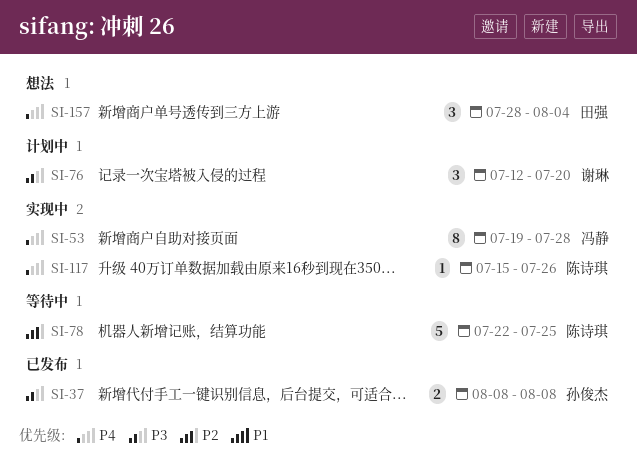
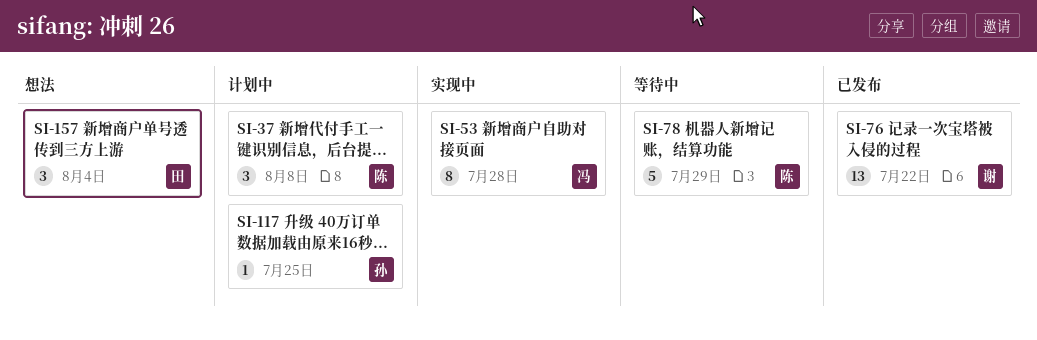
SI-37, status: 已发布 -> 计划中
SI-37, owner: 孙俊杰 -> 陈诗琪
SI-37, estimate: 2 -> 3
SI-76, status: 计划中 -> 已发布
SI-76, estimate: 3 -> 13
SI-76, due: Jul 20 -> Jul 22
SI-78, due: Jul 25 -> Jul 29
SI-117, status: 实现中 -> 计划中
SI-117, owner: 陈诗琪 -> 孙俊杰
SI-117, due: Jul 26 -> Jul 25

